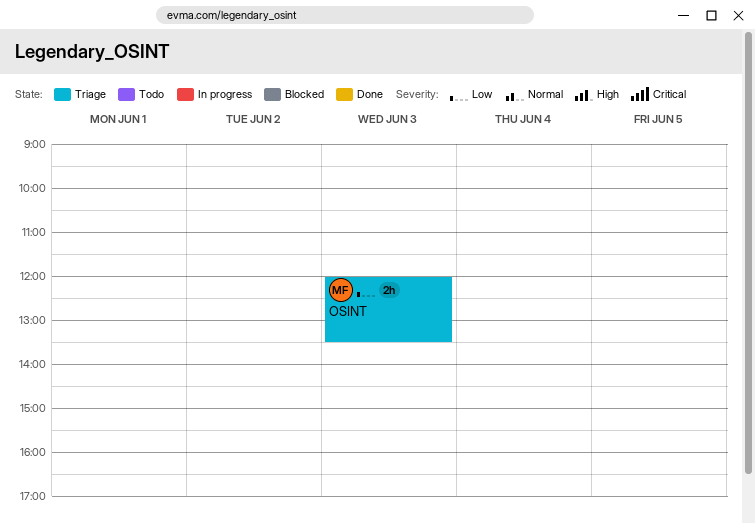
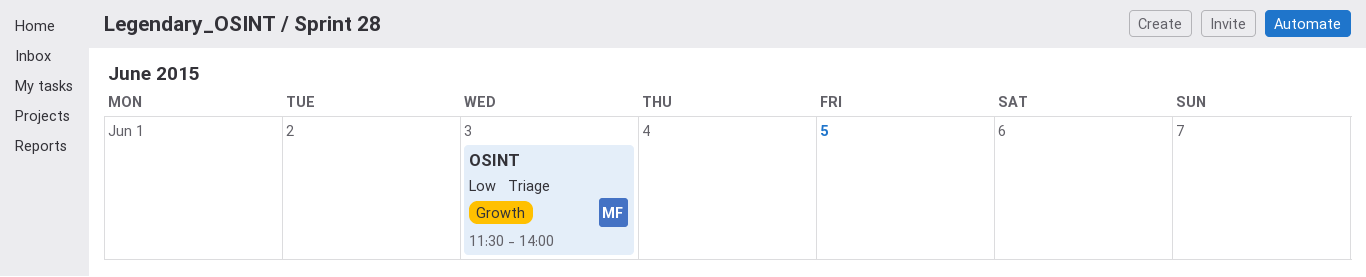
OSINT, begins: 12:00 -> 11:30
OSINT, ends: 13:30 -> 14:00

